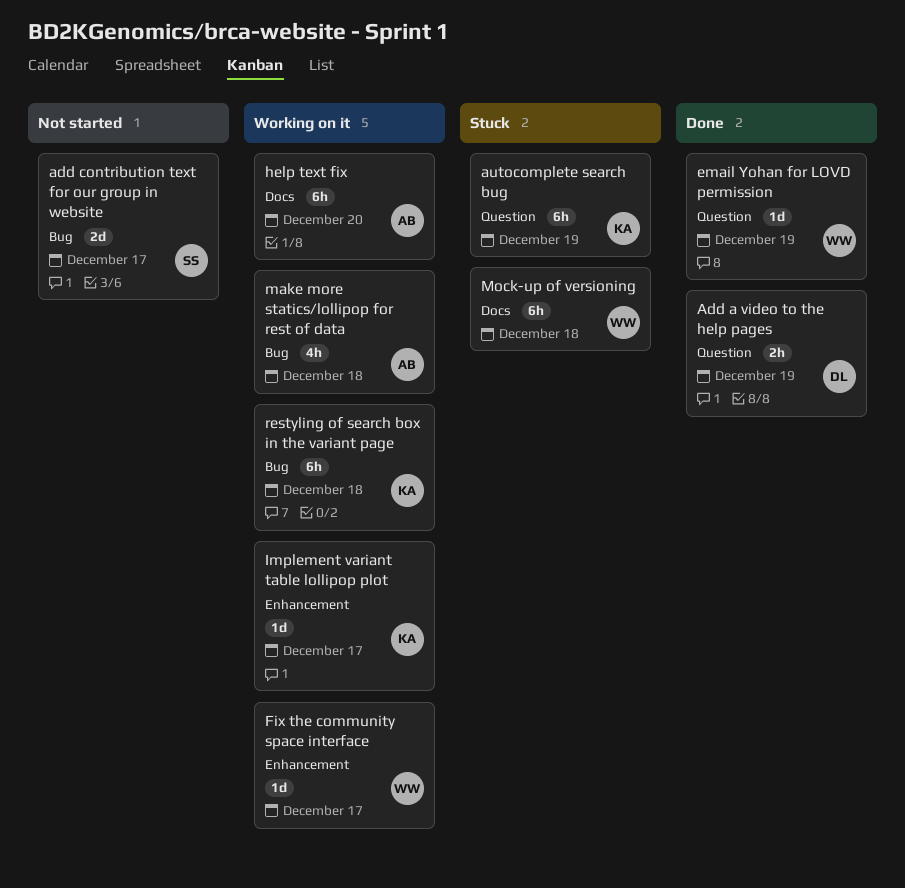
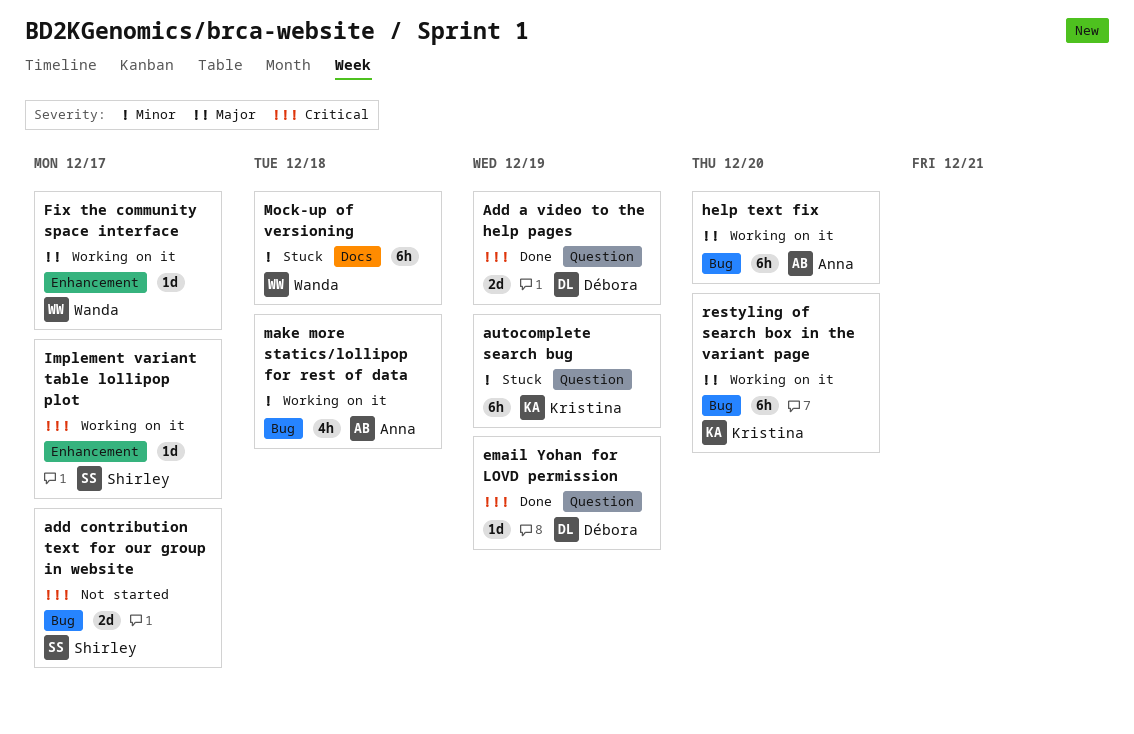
Add a video to the help pages, estimate: 2h -> 2d
email Yohan for LOVD permission, owner: Wanda -> Débora
help text fix, label: Docs -> Bug
Implement variant table lollipop plot, owner: Kristina -> Shirley
restyling of search box in the variant page, due: Dec 18 -> Dec 20

